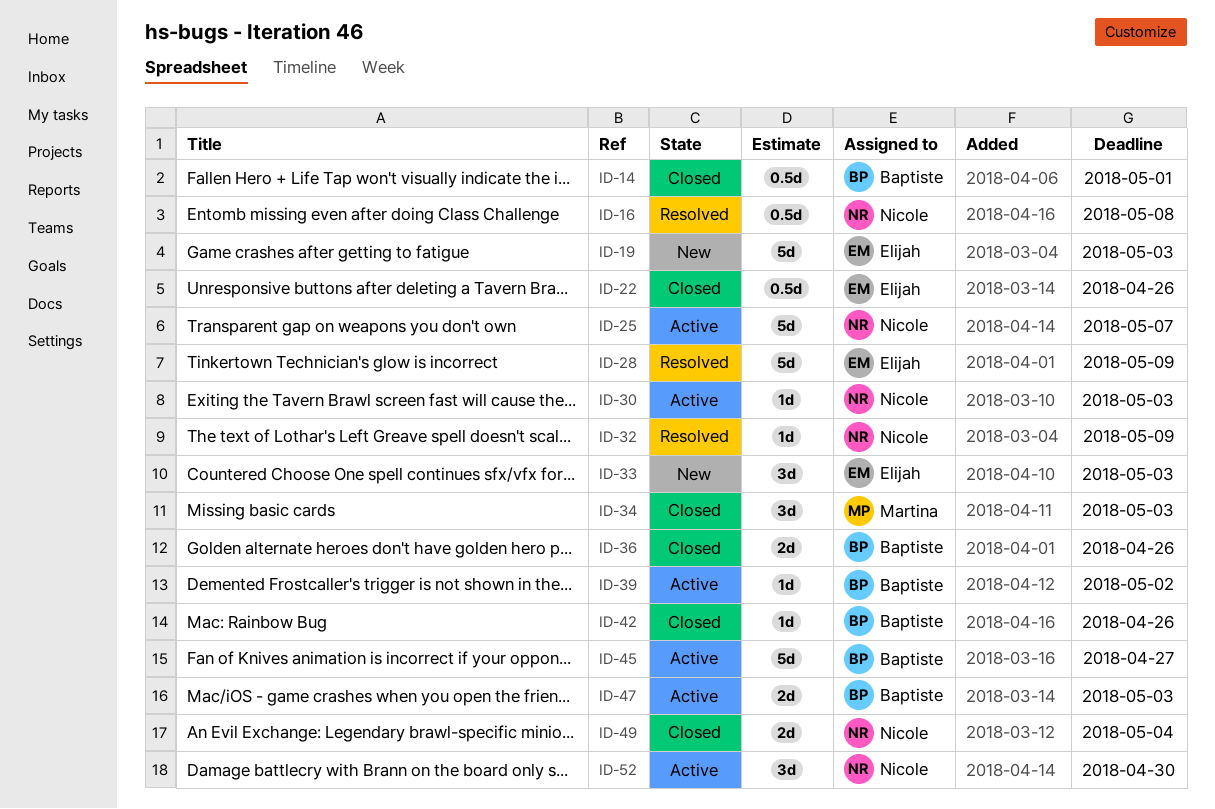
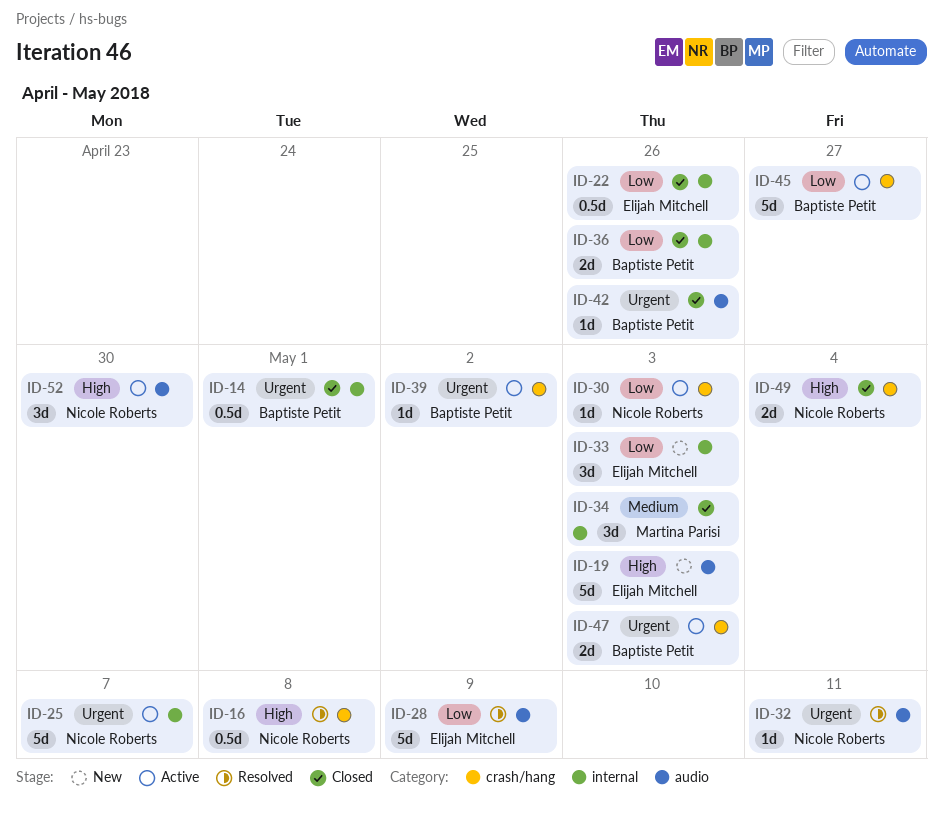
ID-32, due: May 9 -> May 11

